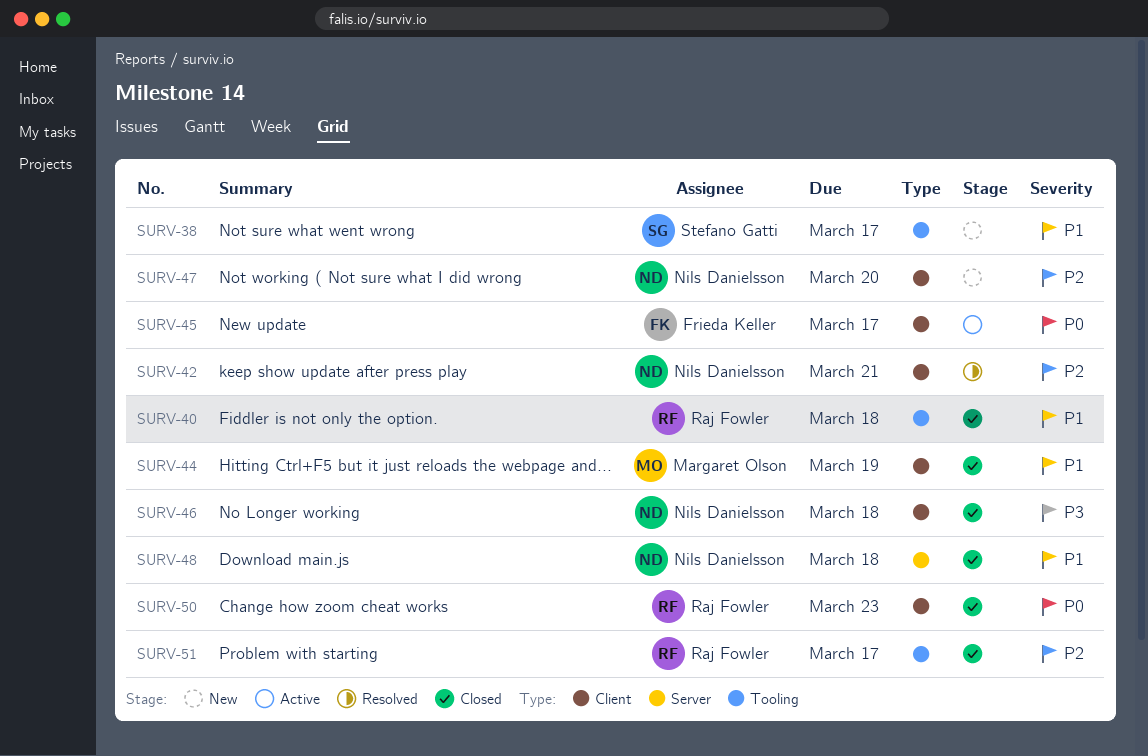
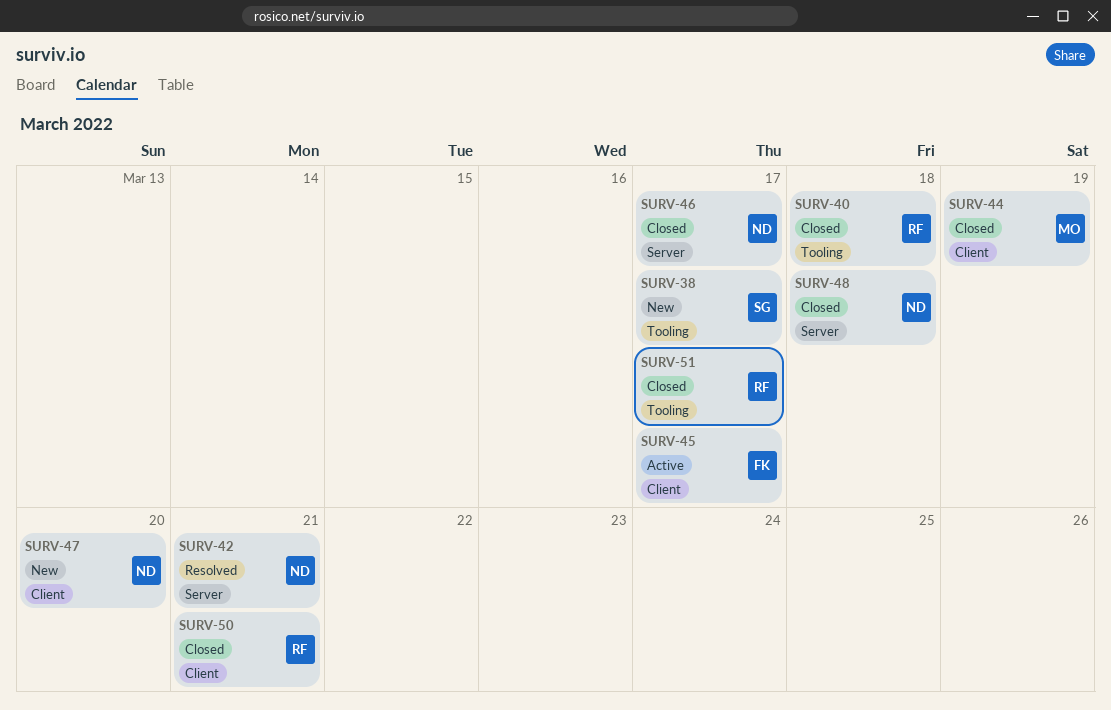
SURV-42, label: Client -> Server
SURV-46, label: Client -> Server
SURV-46, due: Mar 18 -> Mar 17
SURV-50, due: Mar 23 -> Mar 21

